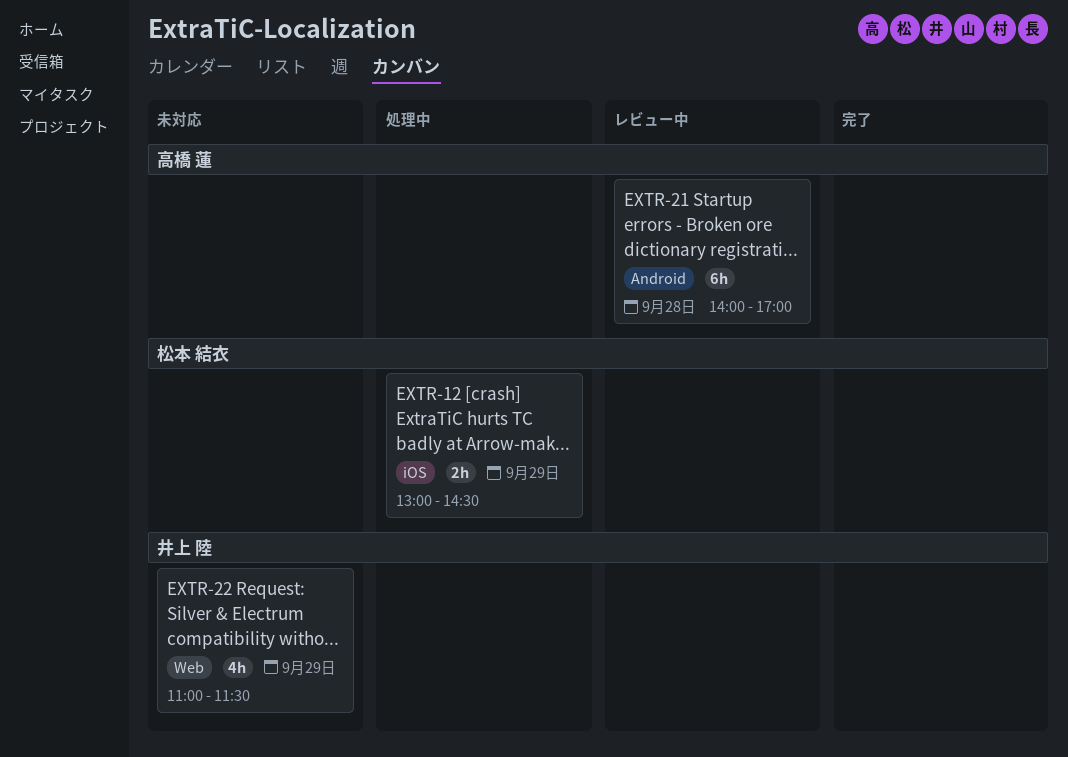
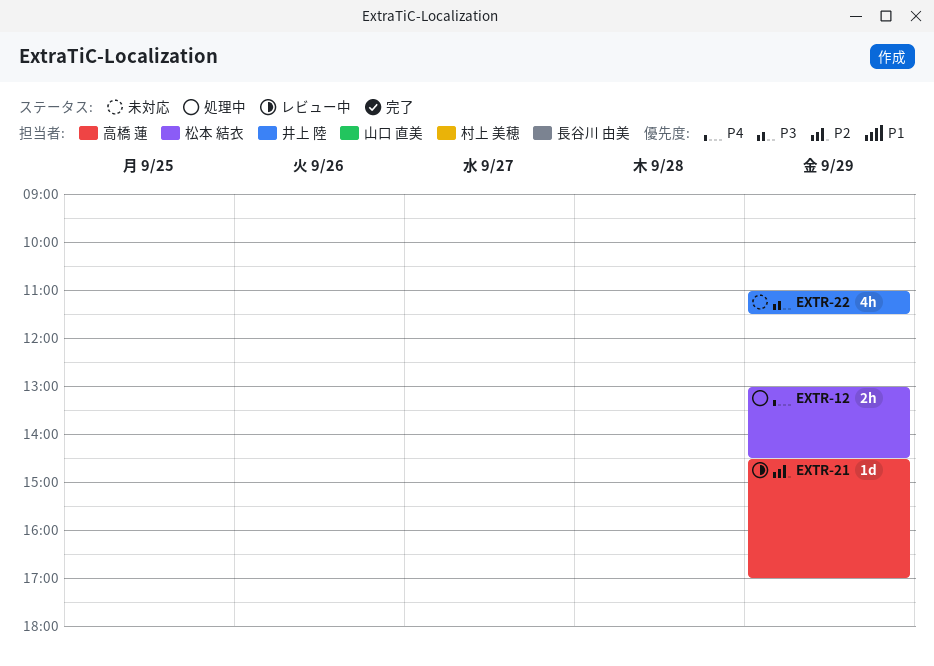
EXTR-21, estimate: 6h -> 1d
EXTR-21, day: Sep 28 -> Sep 29
EXTR-21, begins: 14:00 -> 14:30

